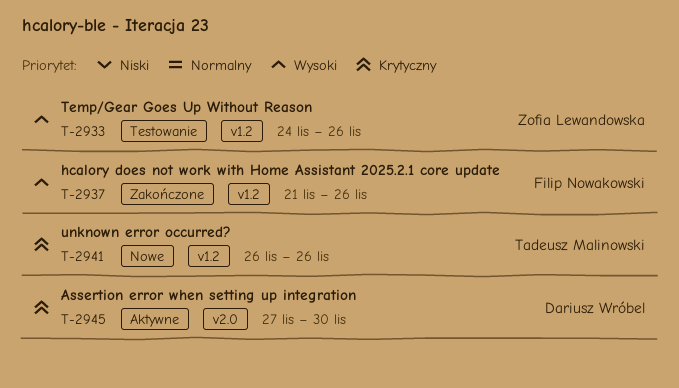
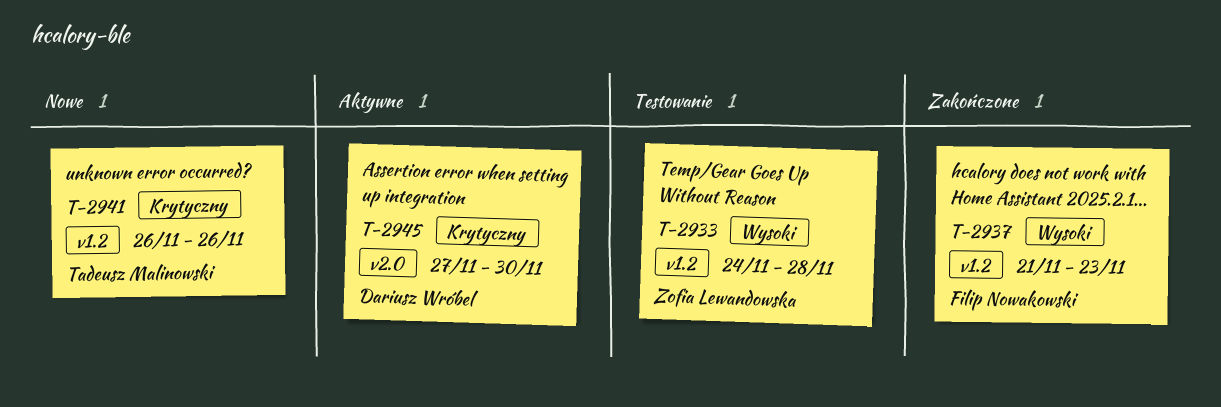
T-2933, due: Nov 26 -> Nov 28
T-2937, due: Nov 26 -> Nov 23

